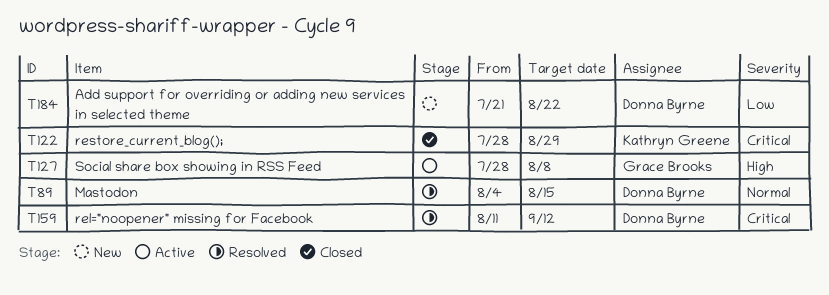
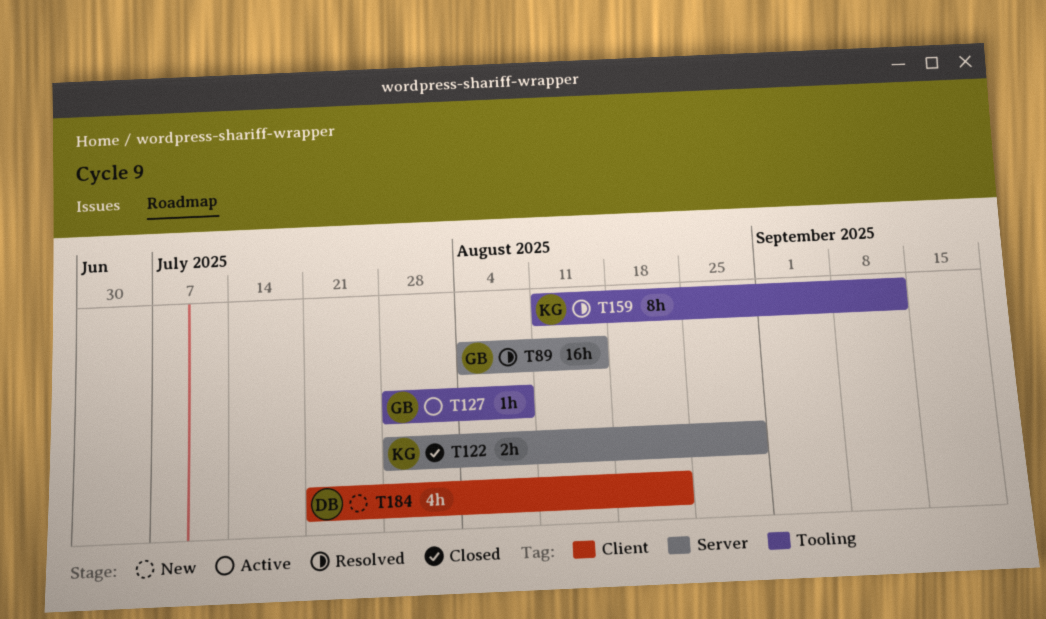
T89, owner: Donna Byrne -> Grace Brooks
T159, owner: Donna Byrne -> Kathryn Greene

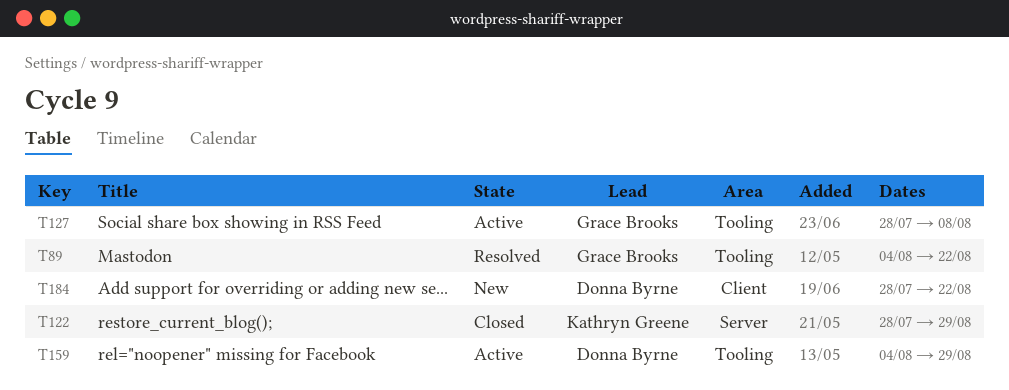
T89, label: Server -> Tooling
T89, due: Aug 15 -> Aug 22
T159, status: Resolved -> Active
T159, owner: Kathryn Greene -> Donna Byrne
T159, start: Aug 11 -> Aug 4
T159, due: Sep 12 -> Aug 29
T184, start: Jul 21 -> Jul 28

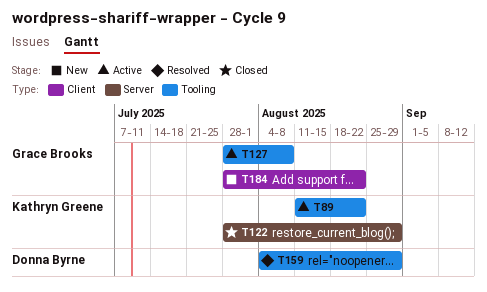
T89, status: Resolved -> Active
T89, owner: Grace Brooks -> Kathryn Greene
T89, start: Aug 4 -> Aug 11
T159, status: Active -> Resolved
T184, owner: Donna Byrne -> Grace Brooks

